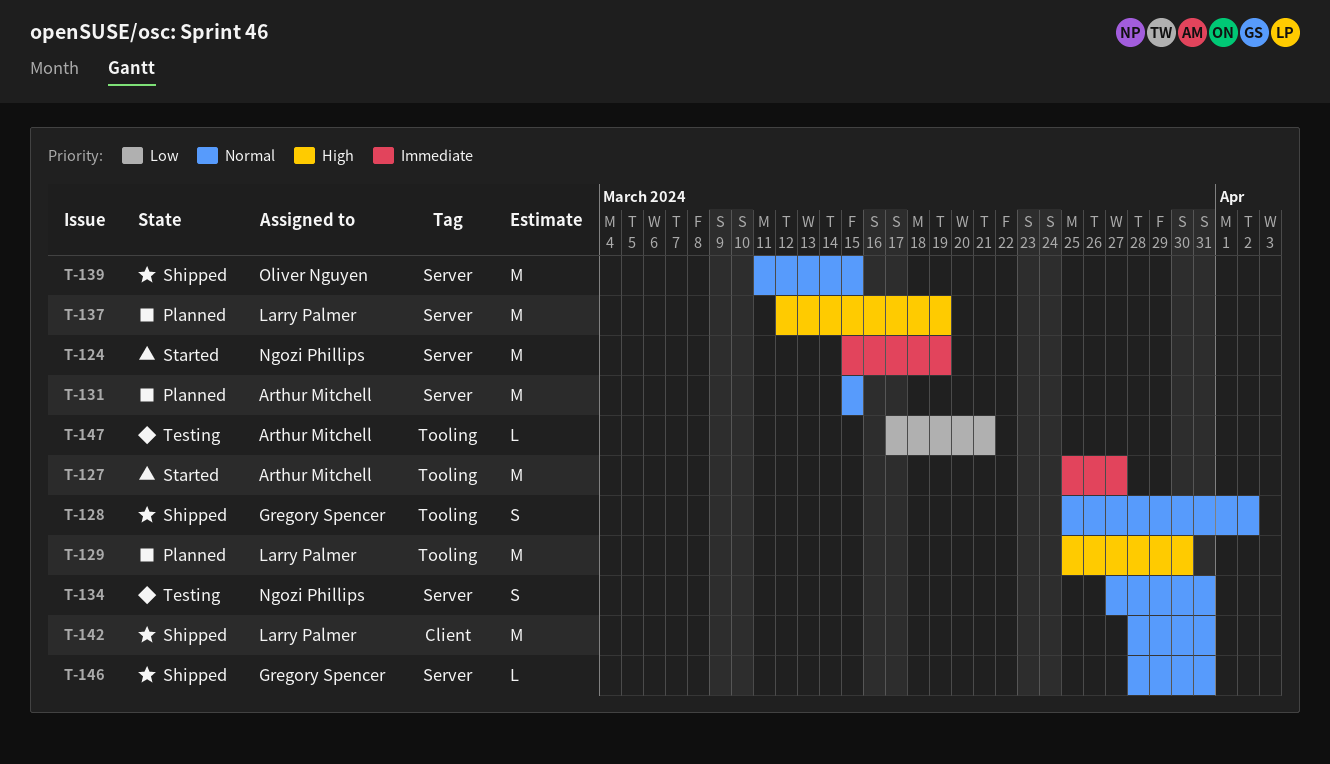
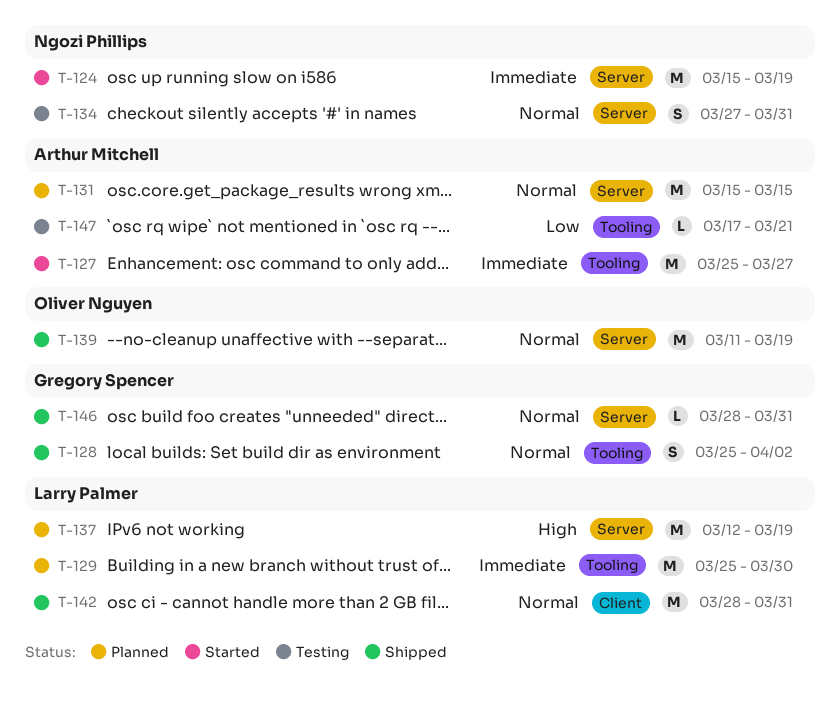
T-129, priority: High -> Immediate
T-139, due: Mar 15 -> Mar 19

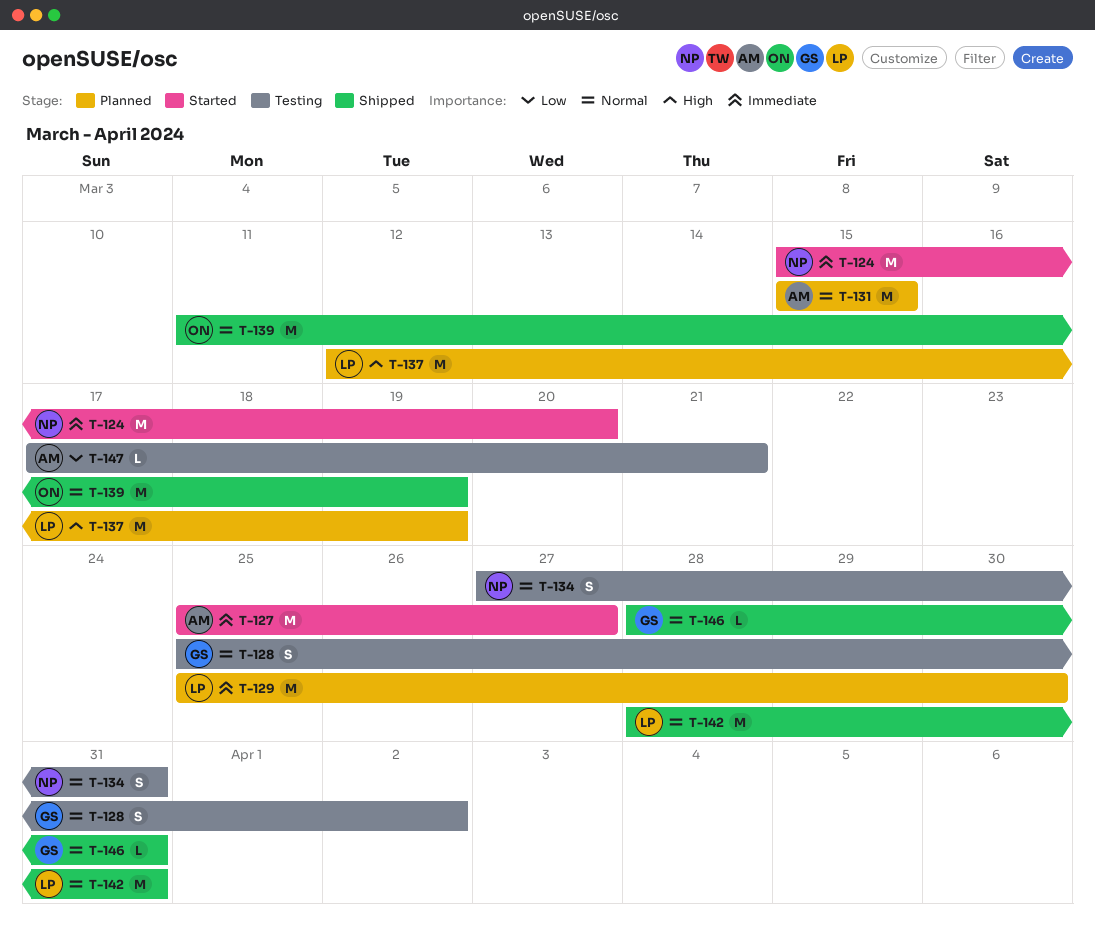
T-124, due: Mar 19 -> Mar 20
T-128, status: Shipped -> Testing

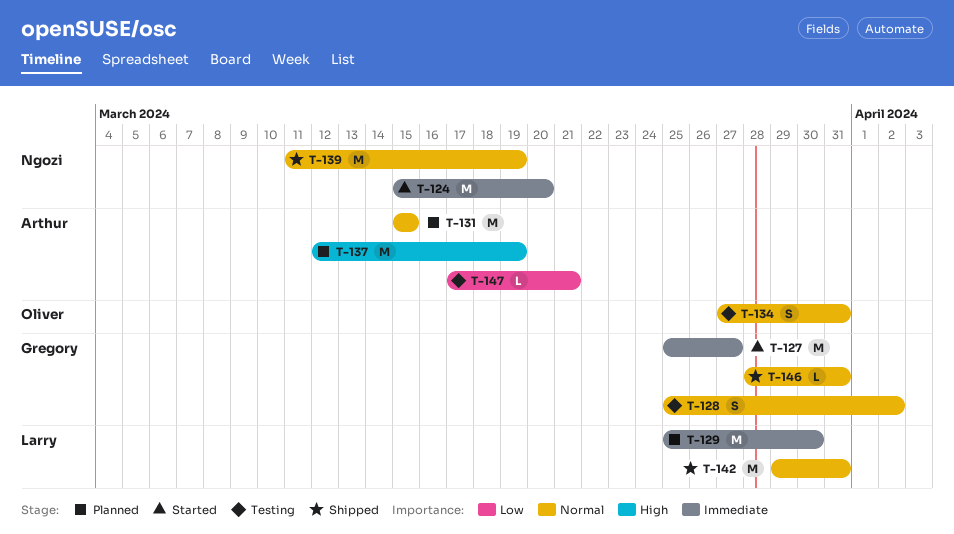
T-127, owner: Arthur -> Gregory
T-134, owner: Ngozi -> Oliver
T-137, owner: Larry -> Arthur
T-139, owner: Oliver -> Ngozi
T-142, start: Mar 28 -> Mar 29

